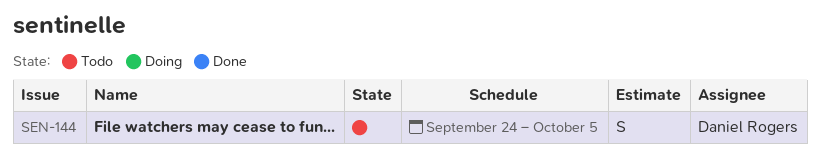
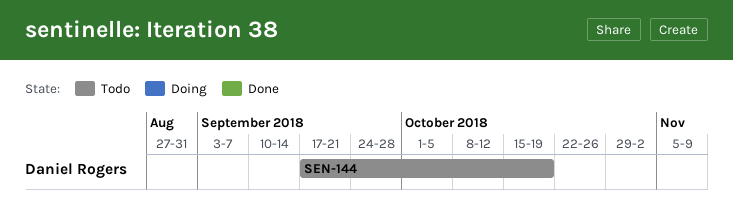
SEN-144, start: Sep 24 -> Sep 17
SEN-144, due: Oct 5 -> Oct 19

